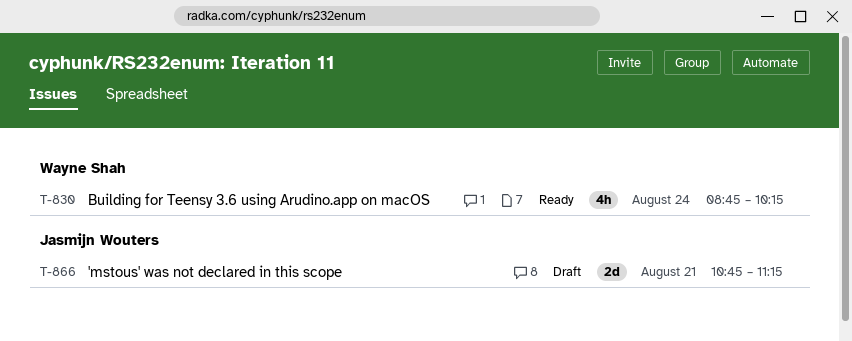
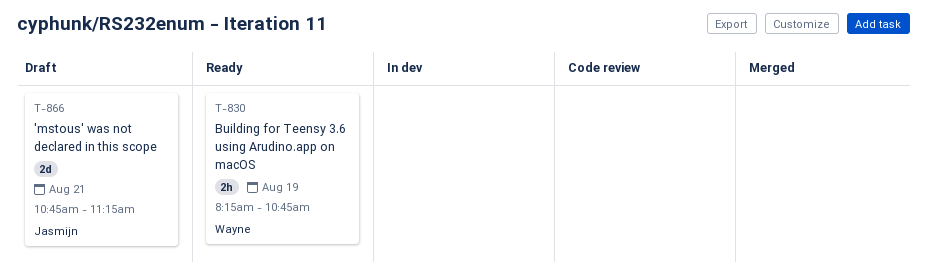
T-830, estimate: 4h -> 2h
T-830, day: Aug 24 -> Aug 19
T-830, begins: 08:45 -> 08:15
T-830, ends: 10:15 -> 10:45

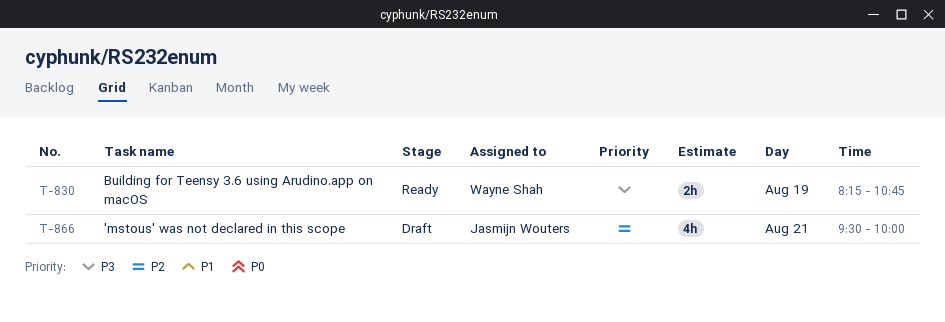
T-866, estimate: 2d -> 4h
T-866, begins: 10:45 -> 09:30
T-866, ends: 11:15 -> 10:00

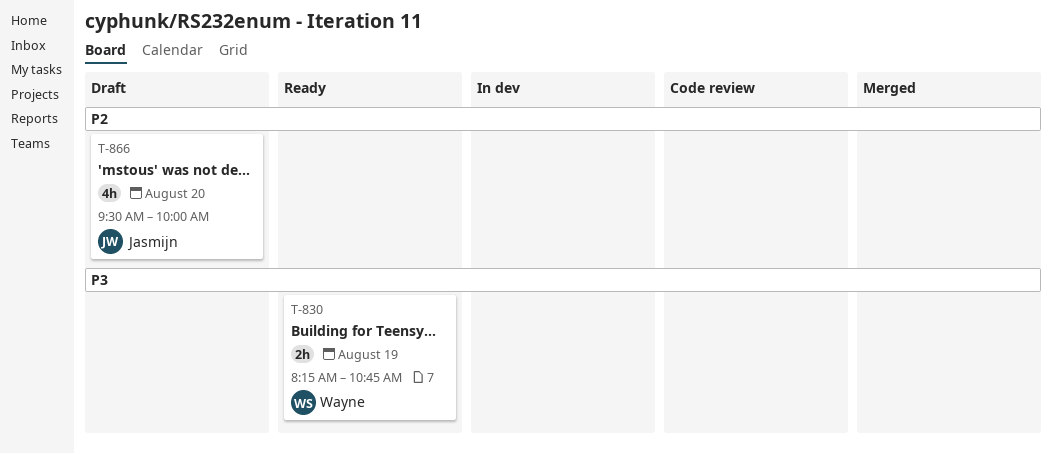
T-866, day: Aug 21 -> Aug 20

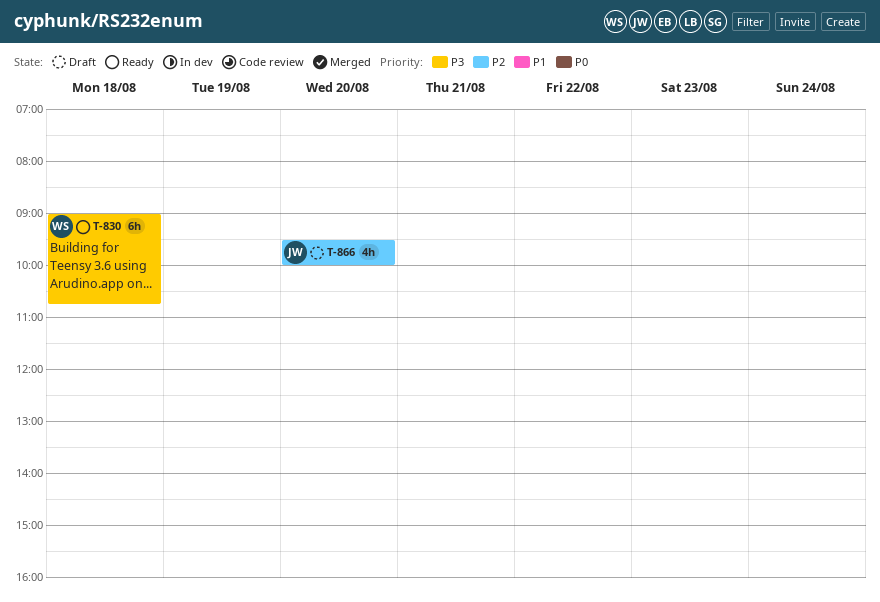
T-830, estimate: 2h -> 6h
T-830, day: Aug 19 -> Aug 18
T-830, begins: 08:15 -> 09:00

